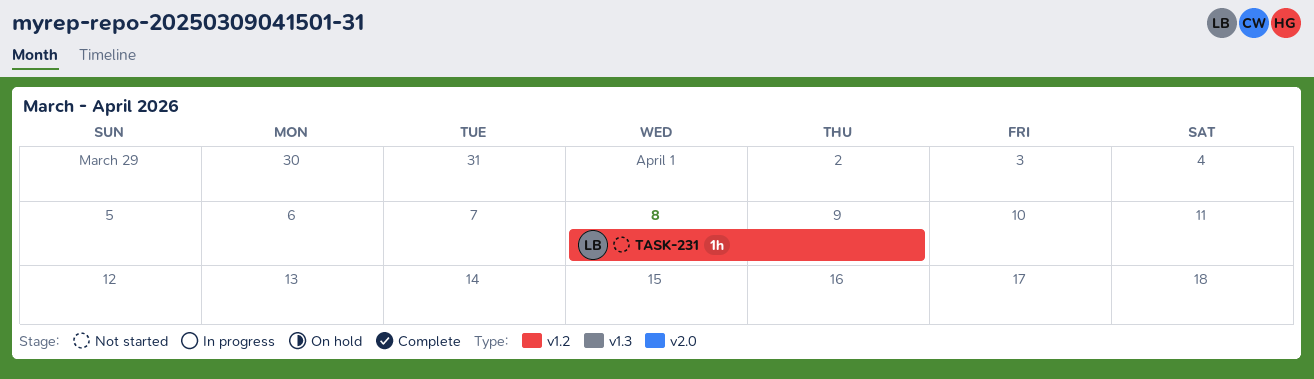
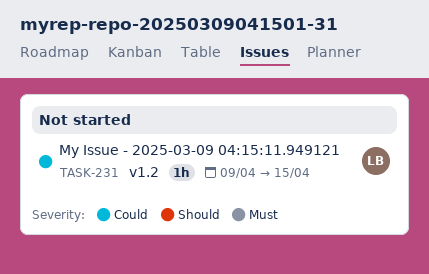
TASK-231, start: Apr 8 -> Apr 9
TASK-231, due: Apr 9 -> Apr 15

